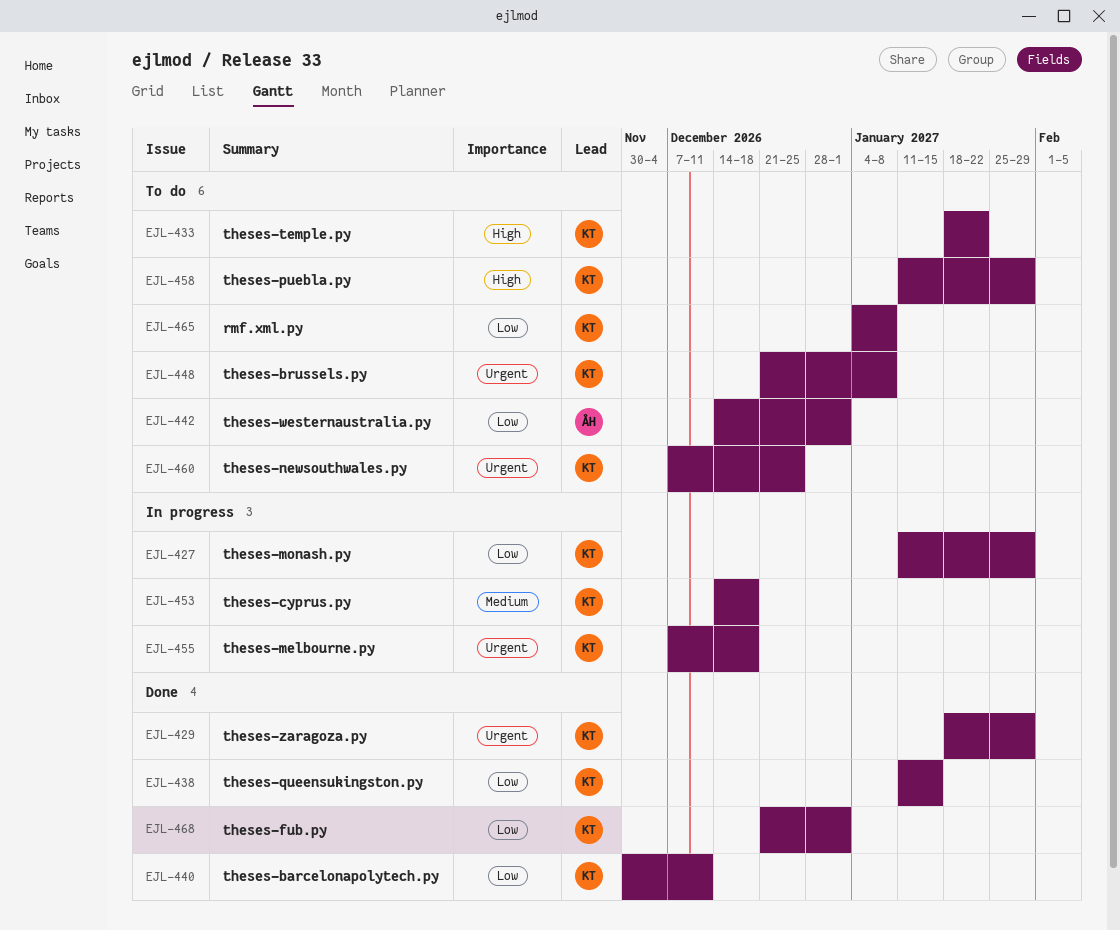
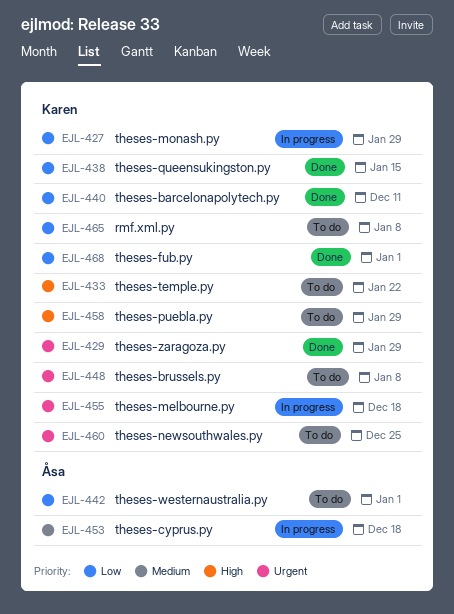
EJL-453, owner: Karen -> Åsa

